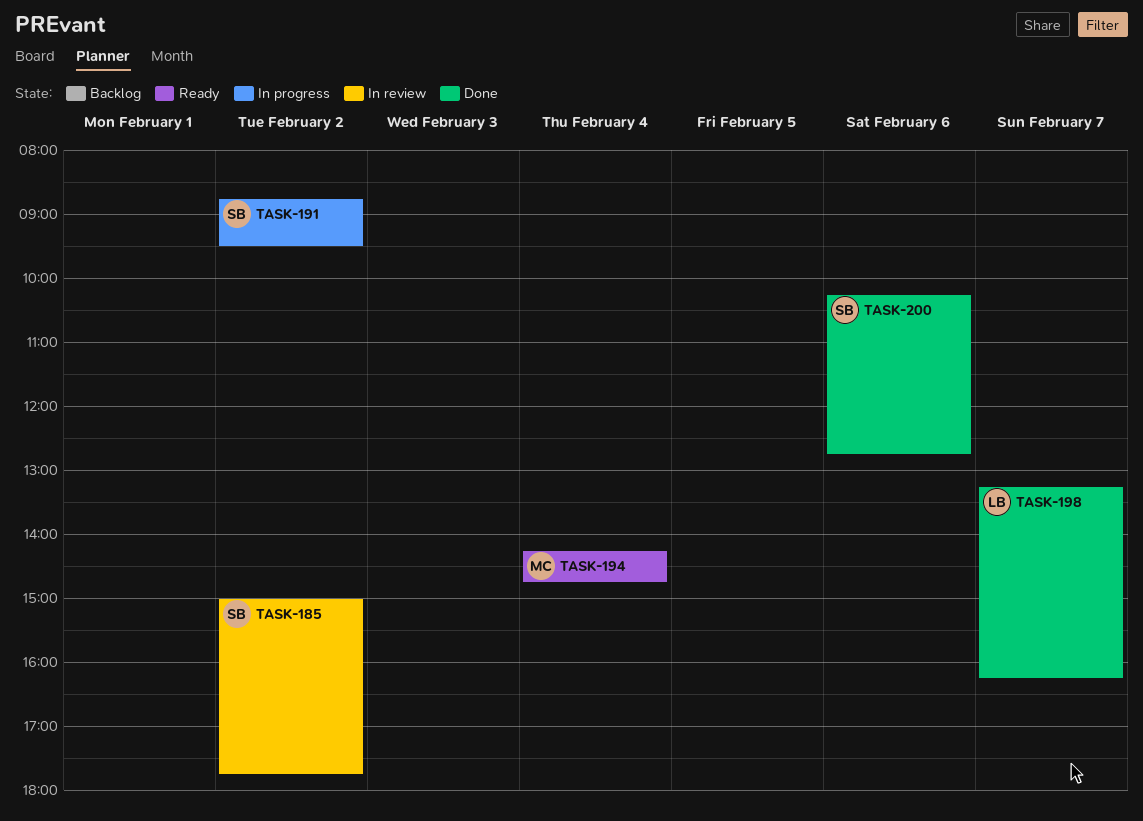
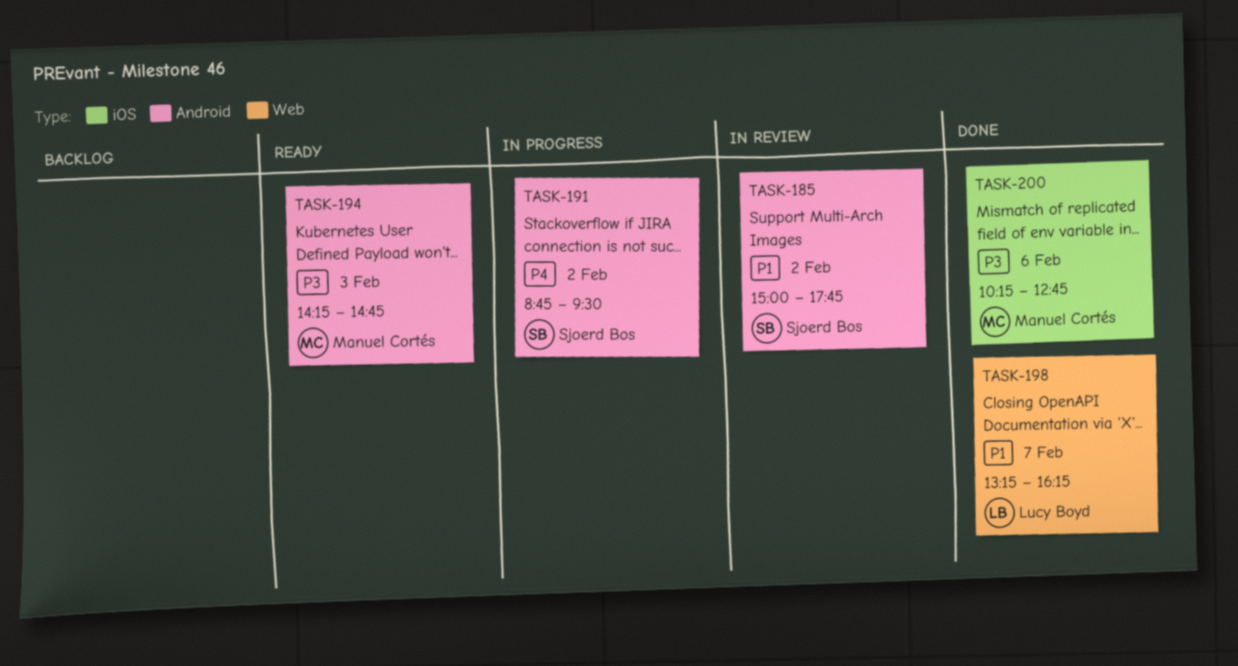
TASK-194, day: Feb 4 -> Feb 3
TASK-200, owner: Sjoerd Bos -> Manuel Cortés

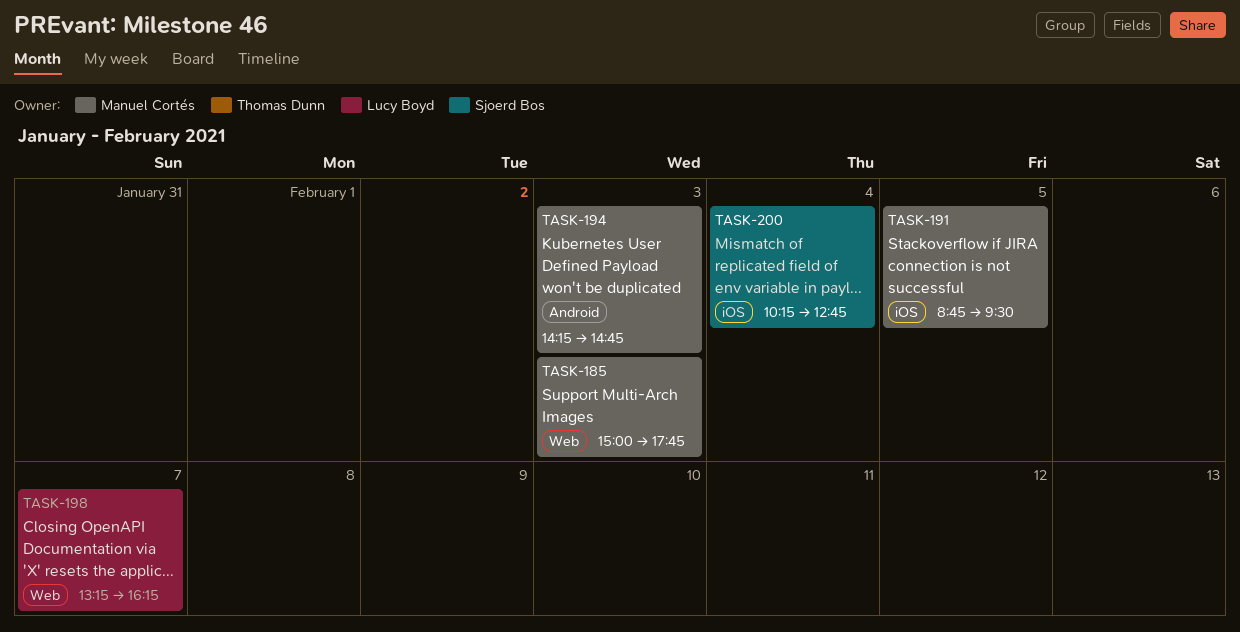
TASK-185, owner: Sjoerd Bos -> Manuel Cortés
TASK-185, label: Android -> Web
TASK-185, day: Feb 2 -> Feb 3
TASK-191, owner: Sjoerd Bos -> Manuel Cortés
TASK-191, label: Android -> iOS
TASK-191, day: Feb 2 -> Feb 5
TASK-200, owner: Manuel Cortés -> Sjoerd Bos
TASK-200, day: Feb 6 -> Feb 4

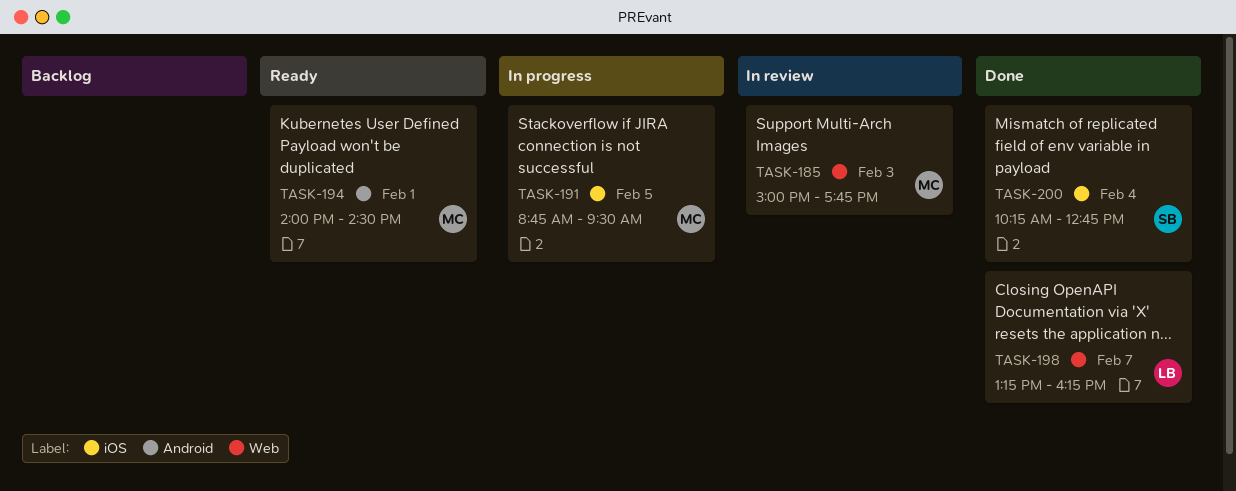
TASK-194, day: Feb 3 -> Feb 1
TASK-194, begins: 14:15 -> 14:00
TASK-194, ends: 14:45 -> 14:30

